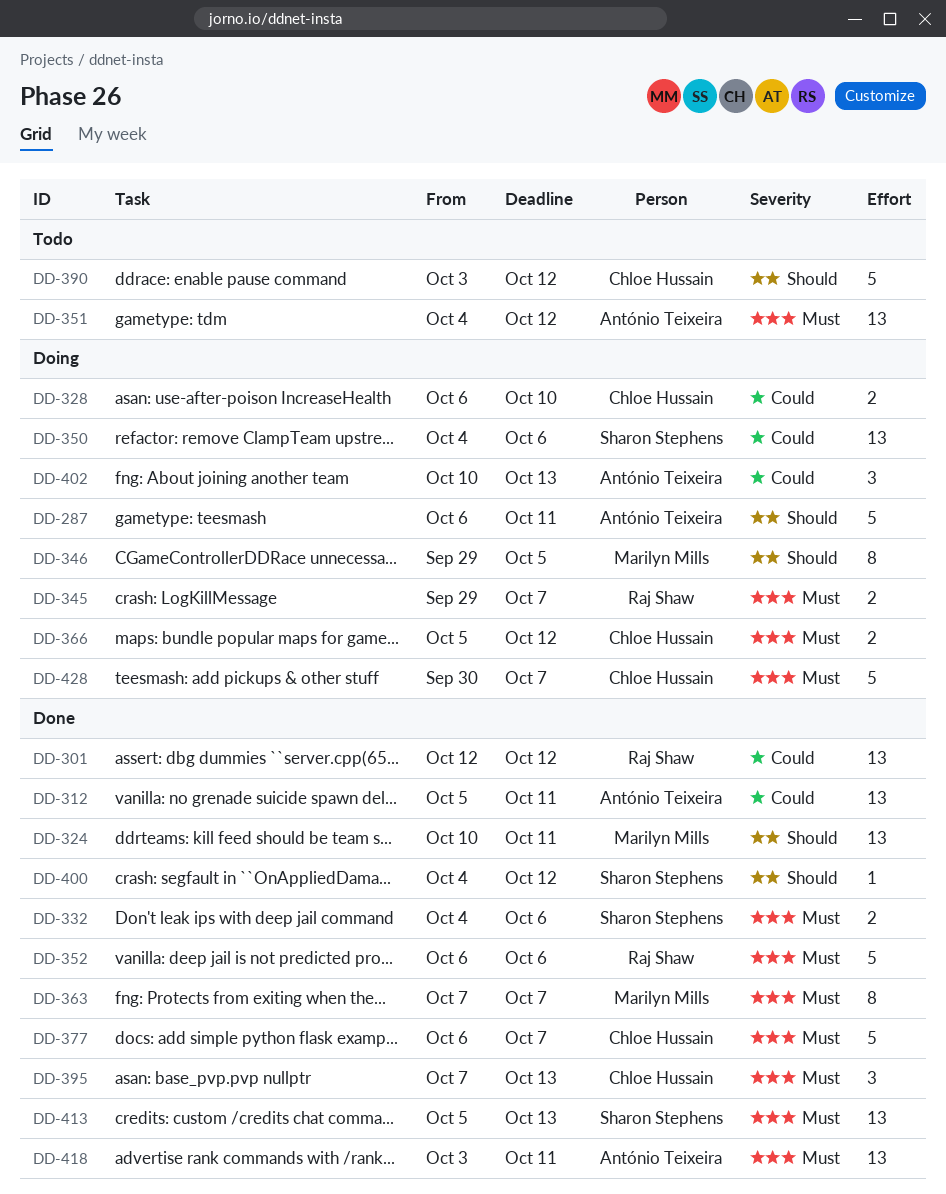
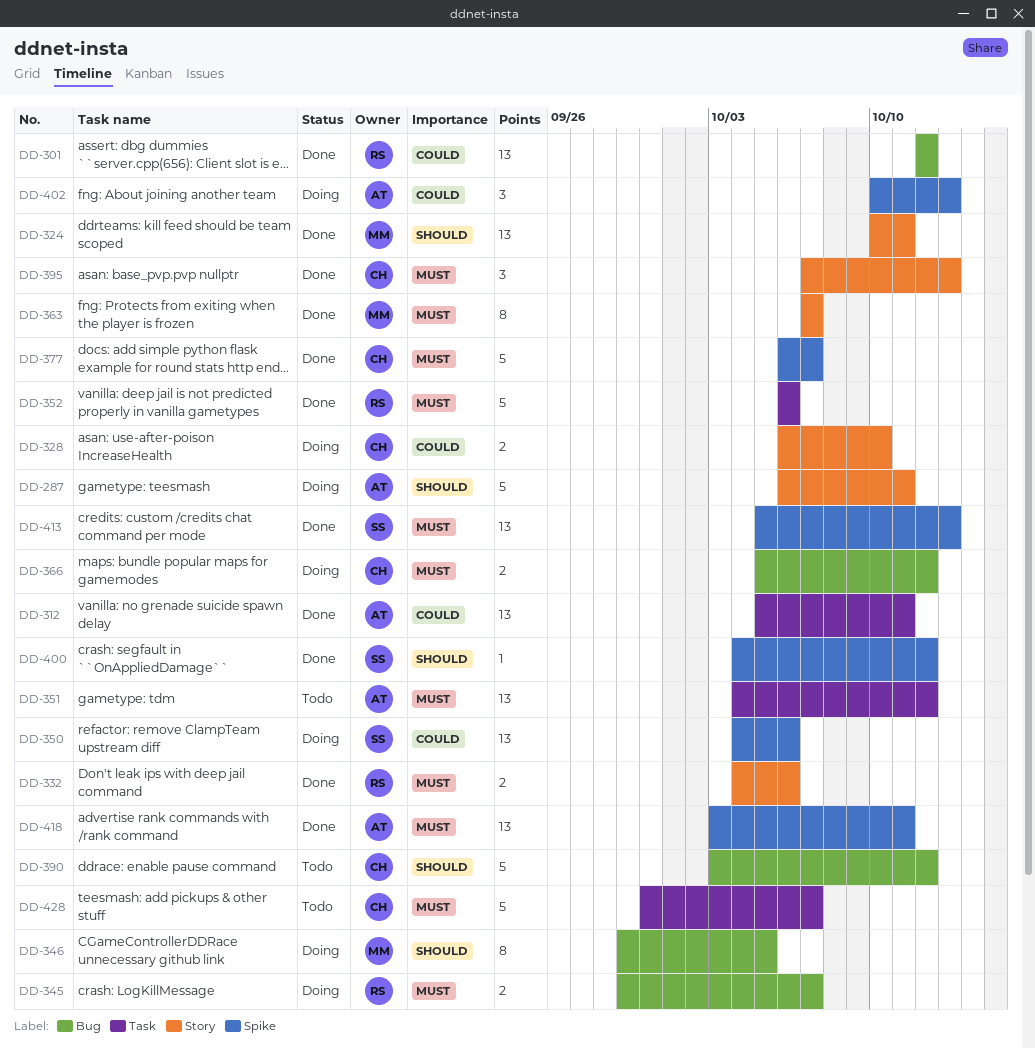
DD-332, owner: Sharon Stephens -> Raj Shaw
DD-428, status: Doing -> Todo

